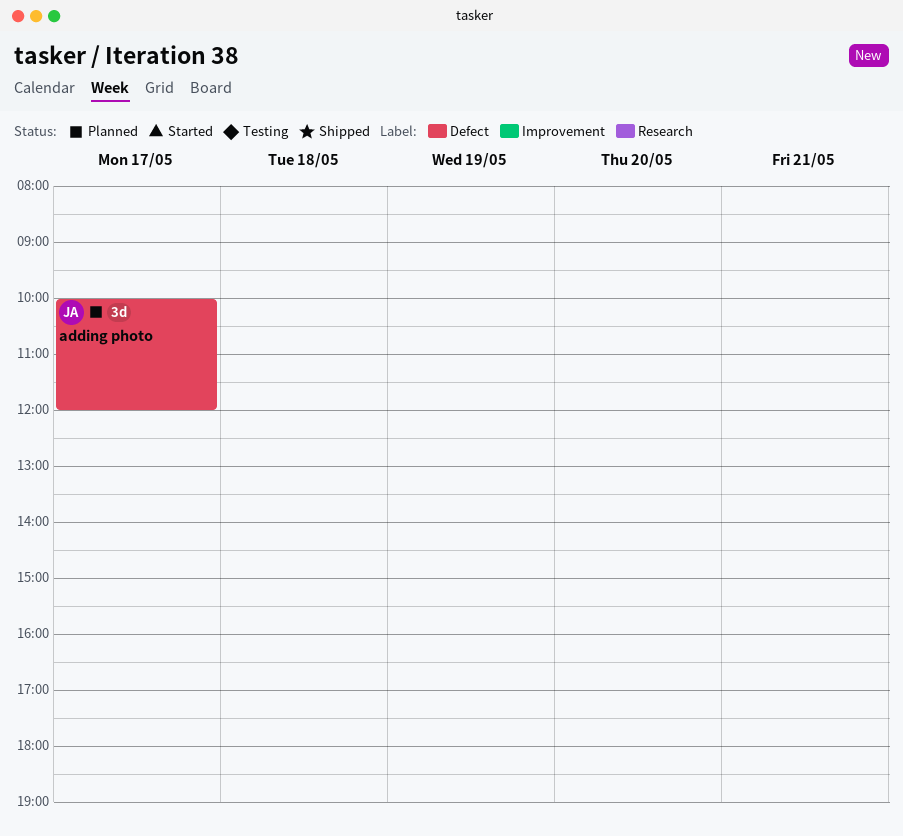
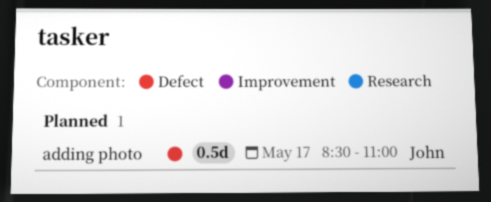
adding photo, estimate: 3d -> 0.5d
adding photo, begins: 10:00 -> 08:30
adding photo, ends: 12:00 -> 11:00

